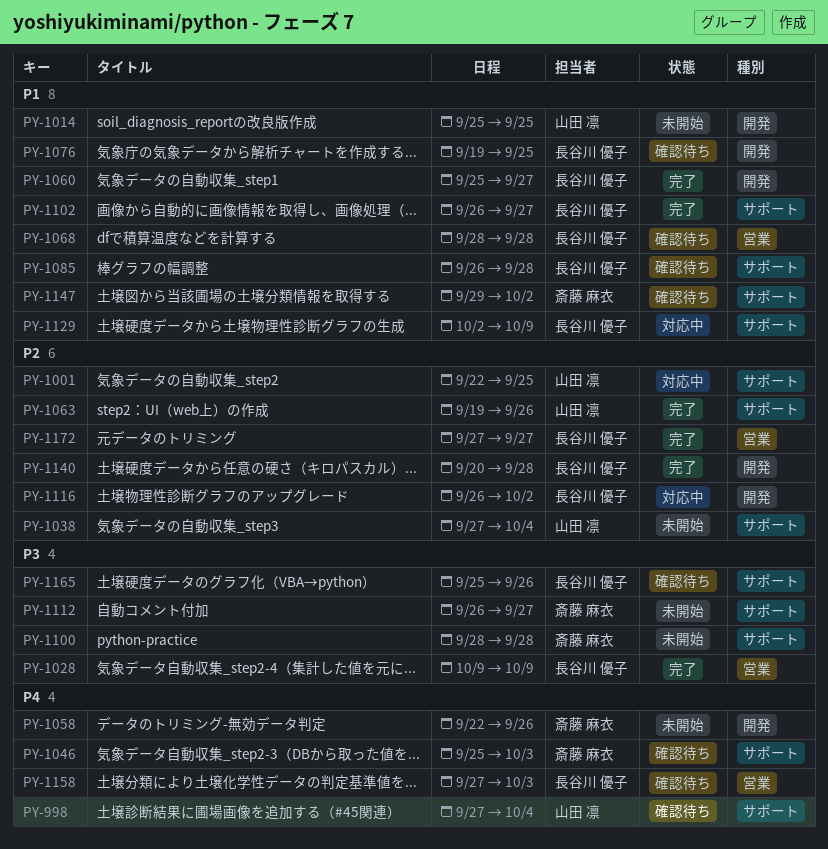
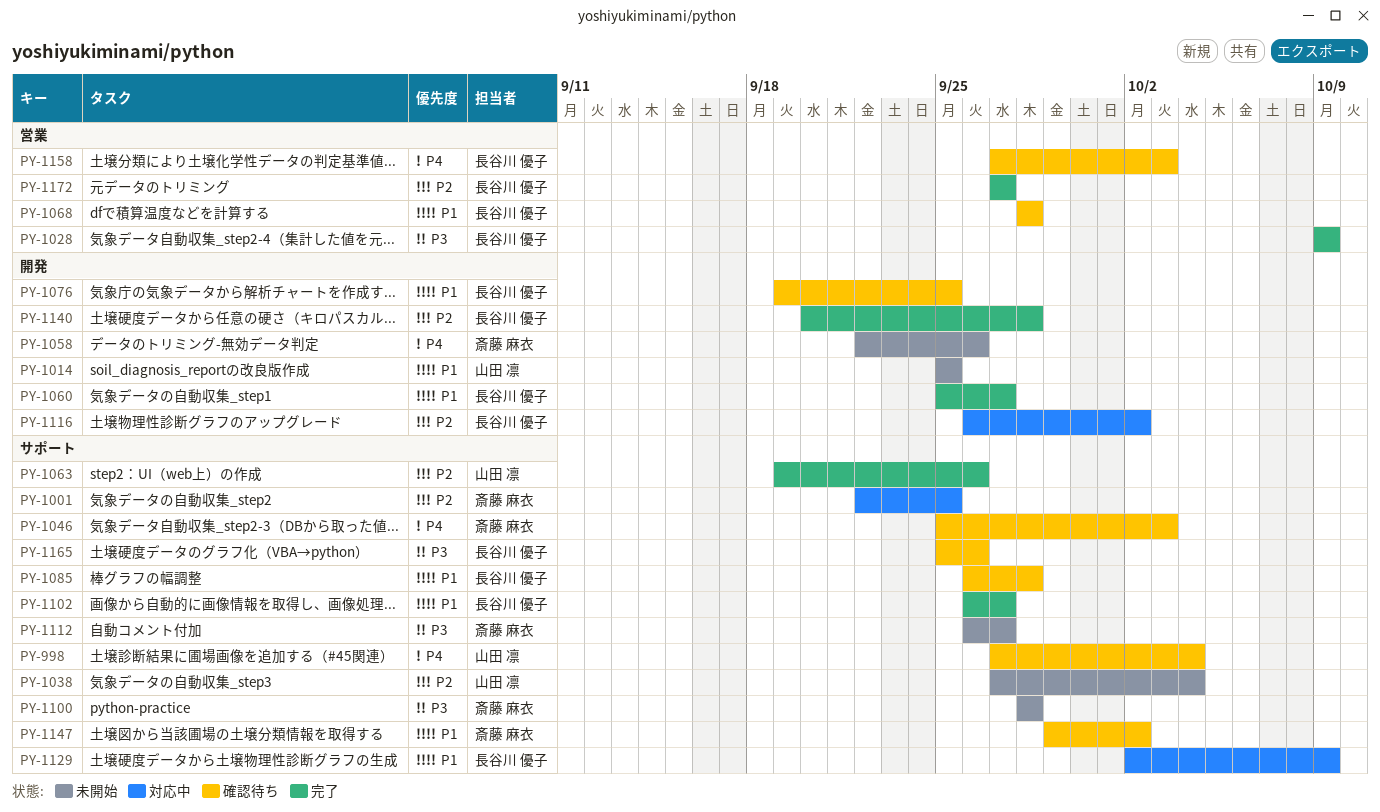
PY-1001, owner: 山田 凛 -> 斎藤 麻衣

